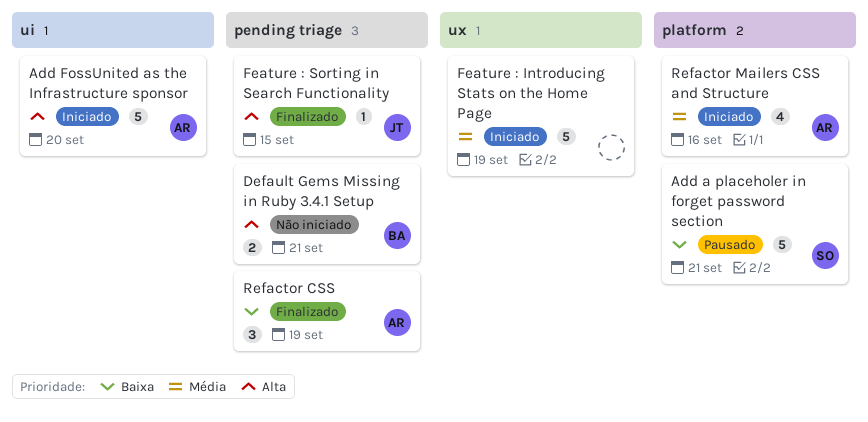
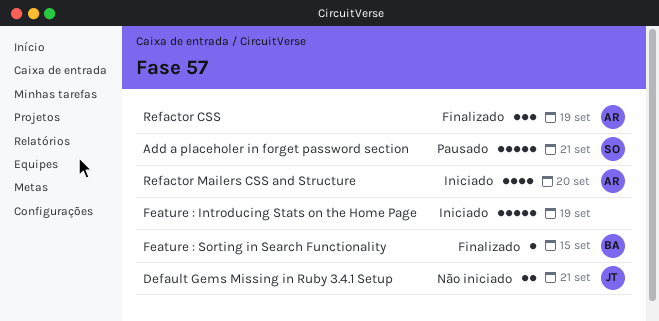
Add FossUnited as the Infrastructure sponsor: present -> none
Default Gems Missing in Ruby 3.4.1 Setup, owner: BA -> JT
Feature : Sorting in Search Functionality, owner: JT -> BA
Refactor Mailers CSS and Structure, due: Sep 16 -> Sep 20

